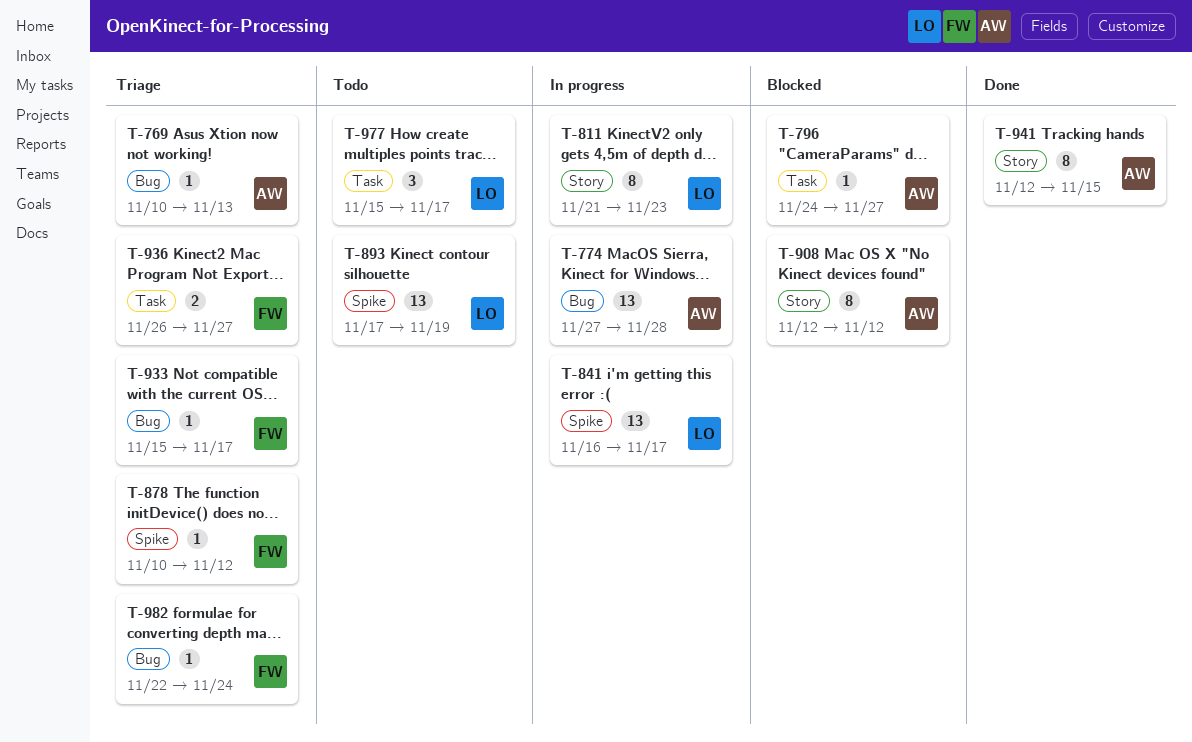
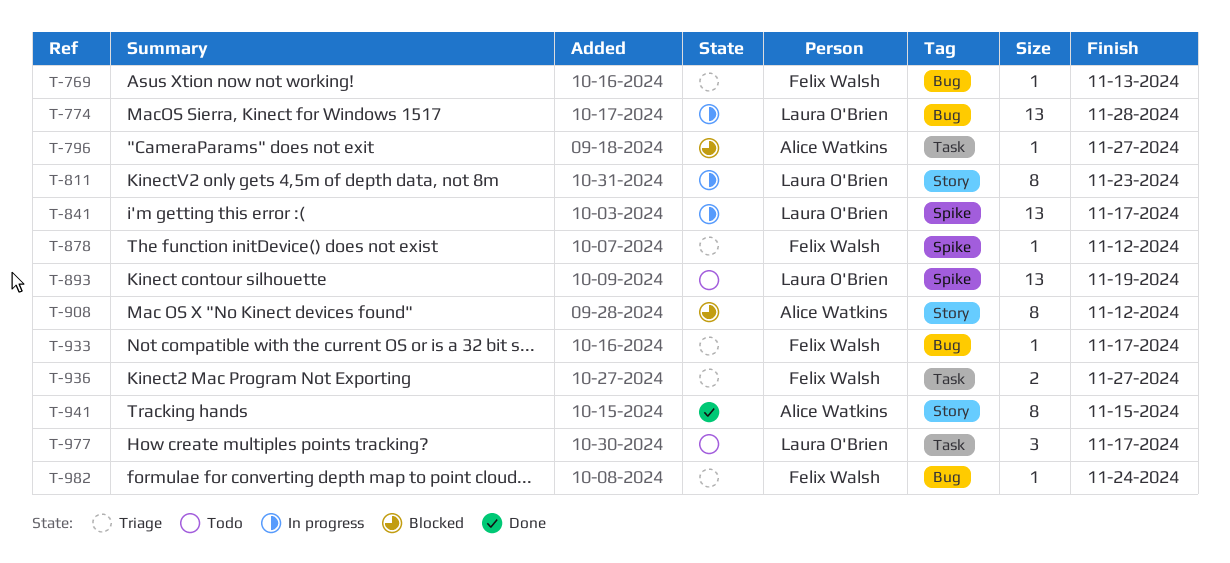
T-769, owner: Alice Watkins -> Felix Walsh
T-774, owner: Alice Watkins -> Laura O'Brien

